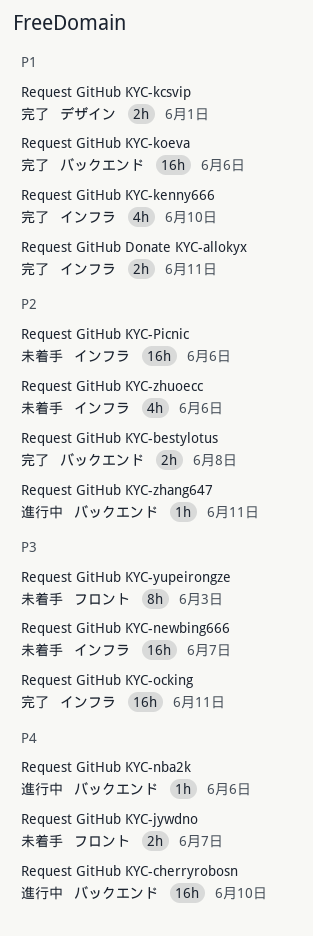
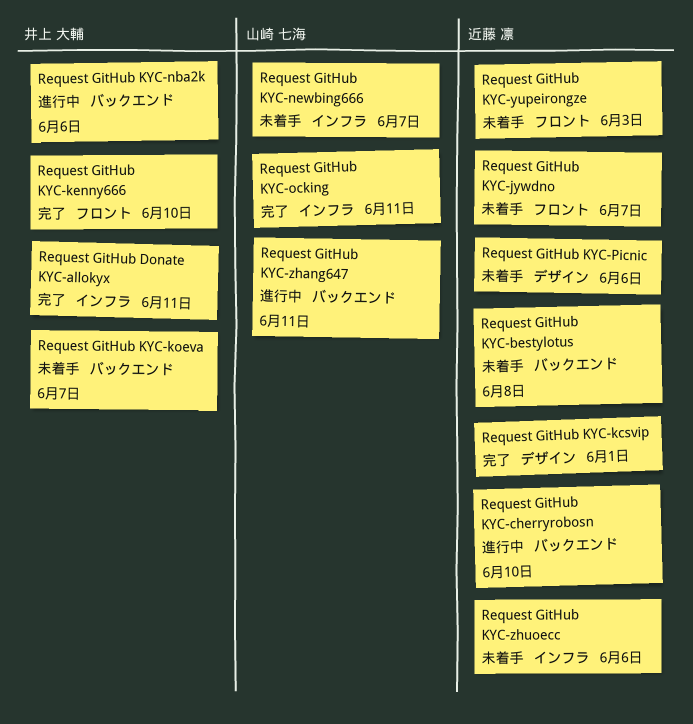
Request GitHub KYC-bestylotus, status: 完了 -> 未着手
Request GitHub KYC-kenny666, label: インフラ -> フロント
Request GitHub KYC-koeva, status: 完了 -> 未着手
Request GitHub KYC-koeva, due: Jun 6 -> Jun 7
Request GitHub KYC-Picnic, label: インフラ -> デザイン

